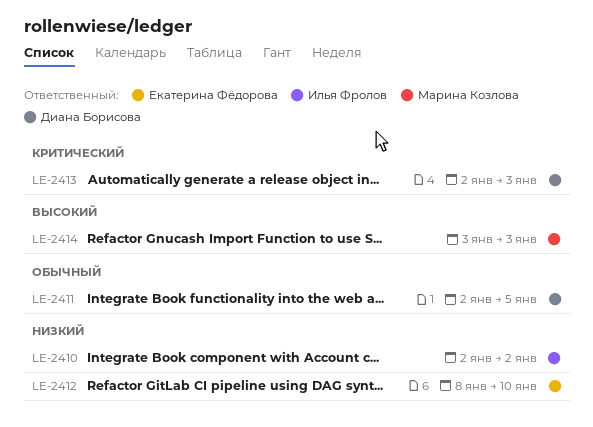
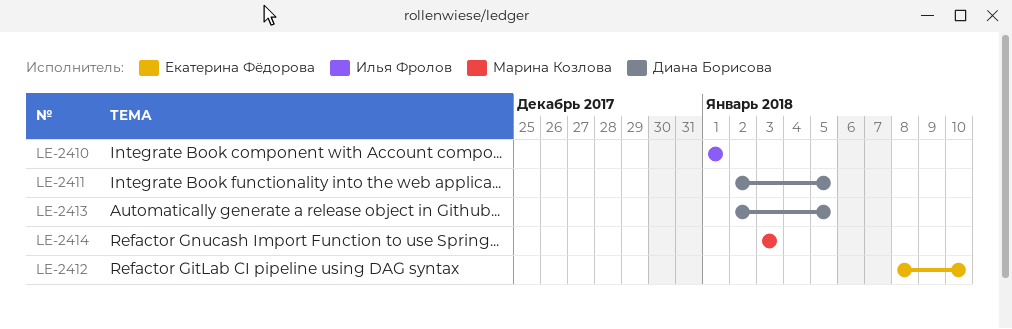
LE-2410, start: Jan 2 -> Jan 1
LE-2410, due: Jan 2 -> Jan 1
LE-2413, due: Jan 3 -> Jan 5

